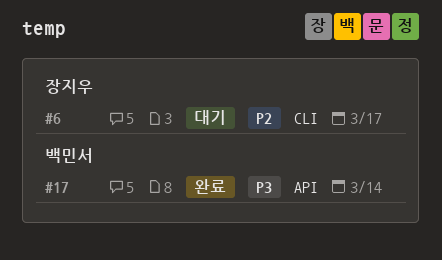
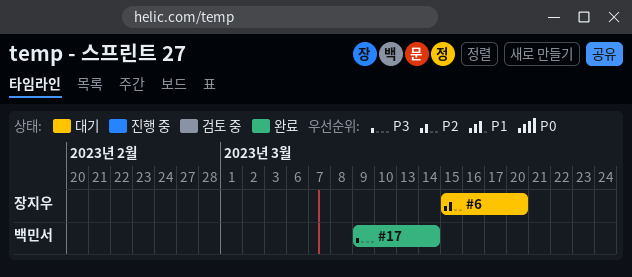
#6, due: Mar 17 -> Mar 20

